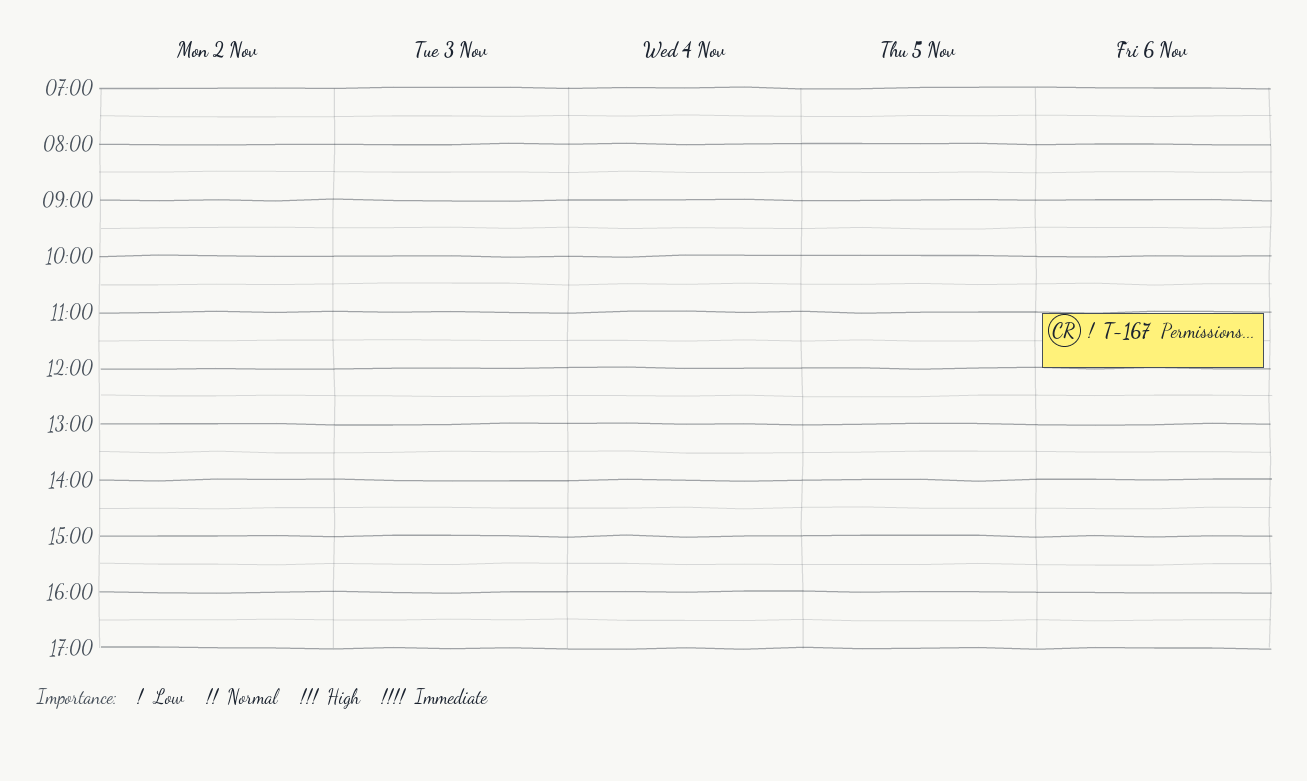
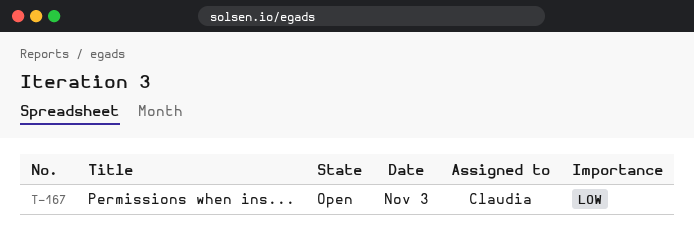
T-167, day: Nov 6 -> Nov 3

